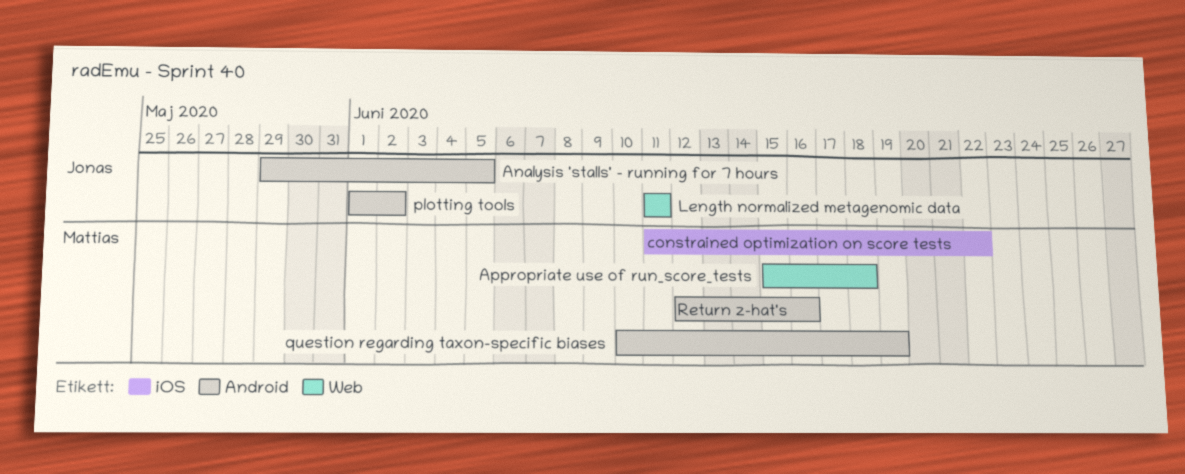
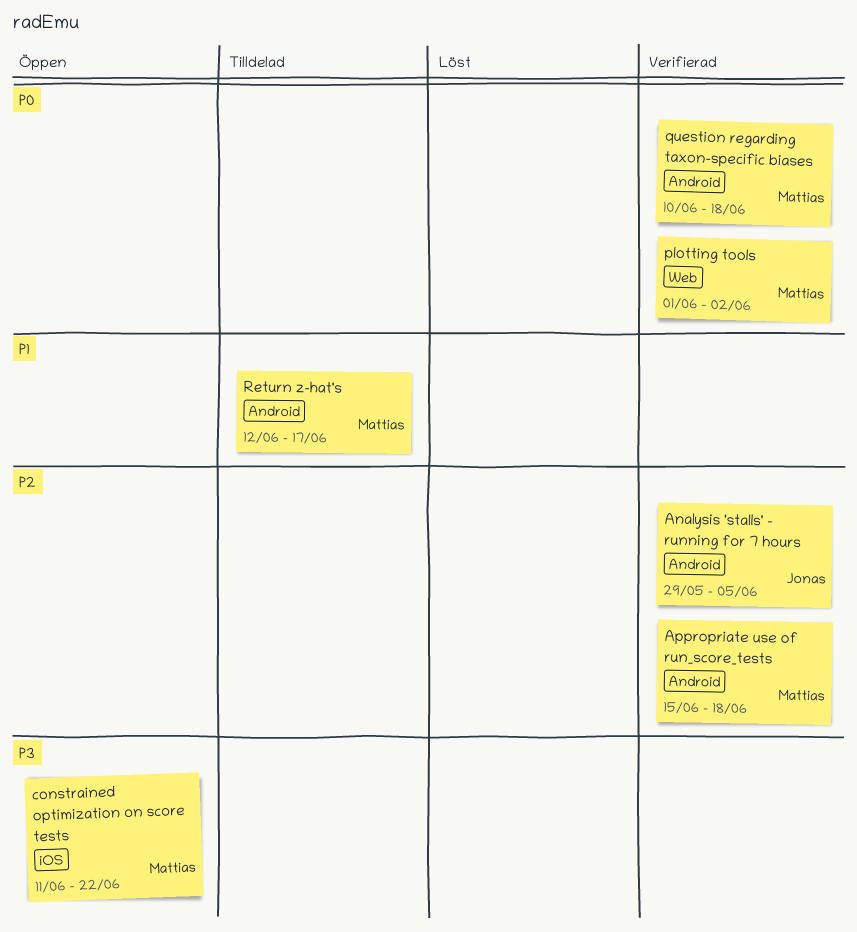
Appropriate use of run_score_tests, label: Web -> Android
Length normalized metagenomic data: present -> none
plotting tools, owner: Jonas -> Mattias
plotting tools, label: Android -> Web
question regarding taxon-specific biases, due: Jun 19 -> Jun 18
Return z-hat's, due: Jun 16 -> Jun 17

